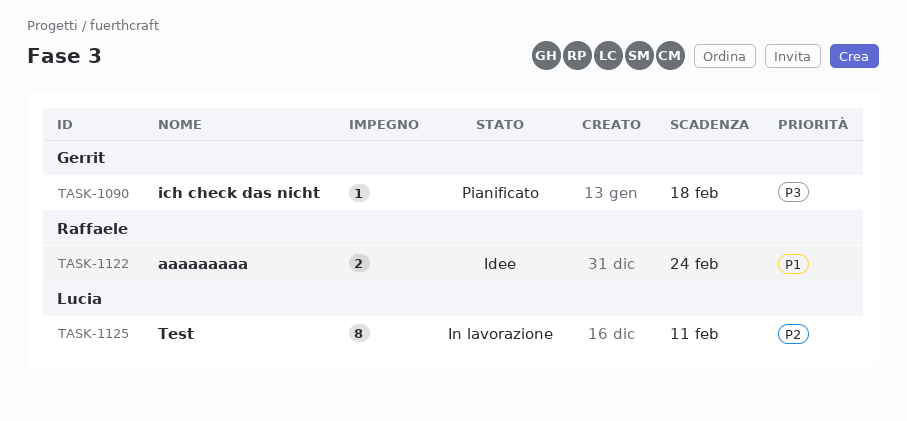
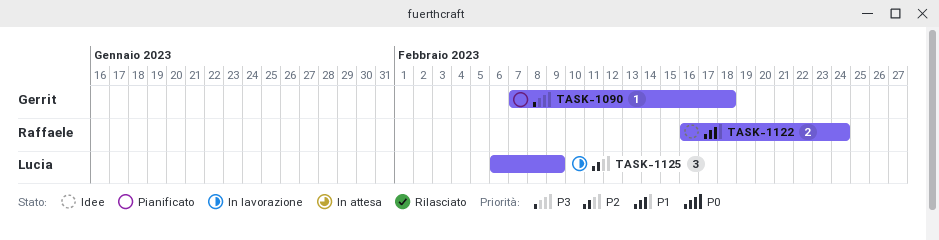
TASK-1125, estimate: 8 -> 3
TASK-1125, due: Feb 11 -> Feb 9

